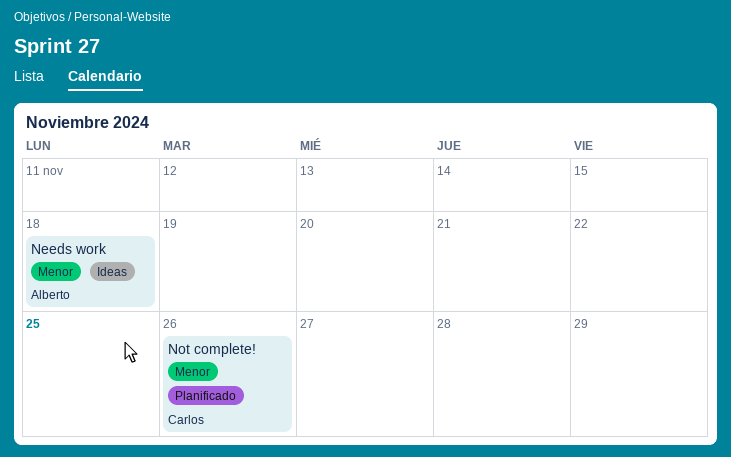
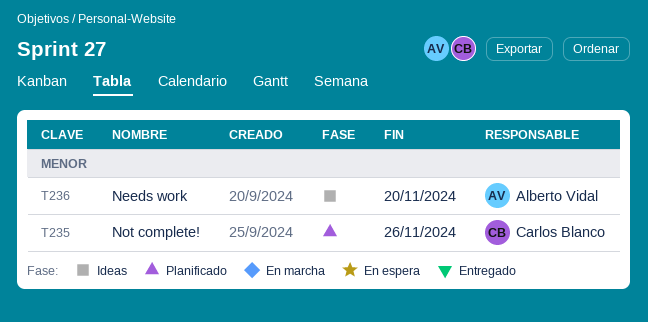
Needs work, due: Nov 18 -> Nov 20

